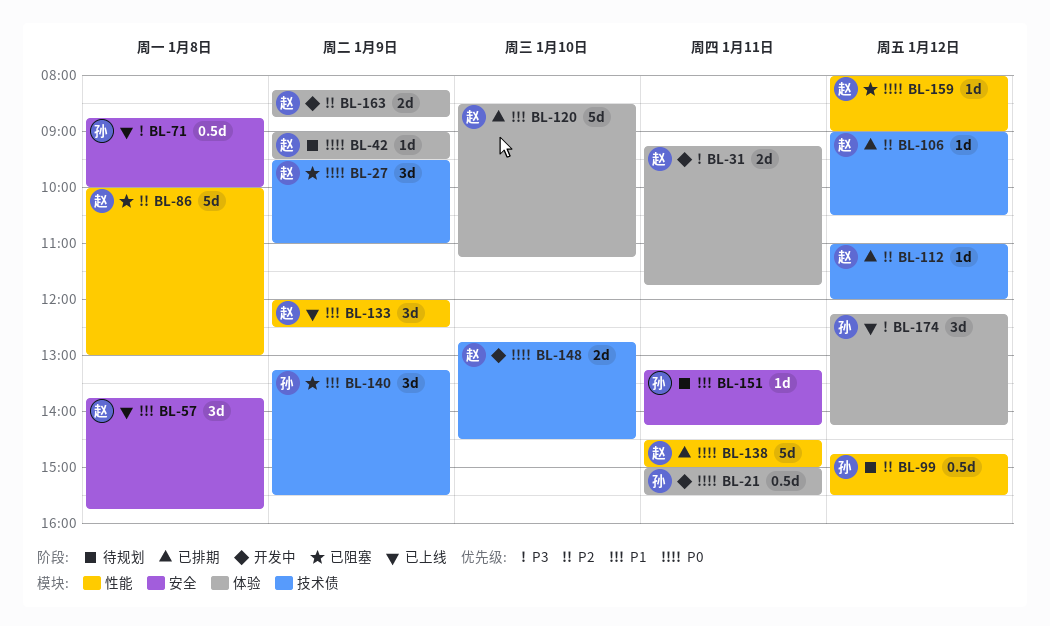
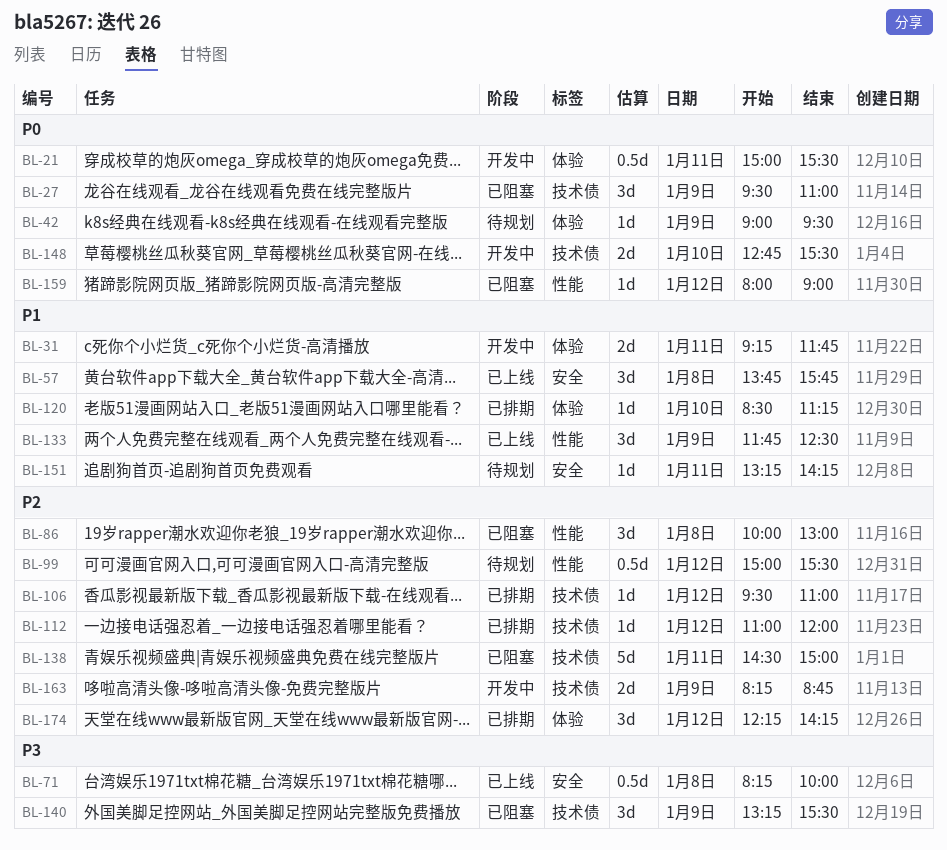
BL-31, priority: P3 -> P1
BL-71, begins: 08:45 -> 08:15
BL-86, estimate: 5d -> 3d
BL-99, begins: 14:45 -> 15:00
BL-106, begins: 09:00 -> 09:30
BL-106, ends: 10:30 -> 11:00
BL-120, estimate: 5d -> 1d
BL-133, begins: 12:00 -> 11:45
BL-138, status: 已排期 -> 已阻塞
BL-138, priority: P0 -> P2
BL-138, label: 性能 -> 技术债
BL-140, priority: P1 -> P3
BL-148, ends: 14:30 -> 15:30
BL-163, label: 体验 -> 技术债
BL-174, status: 已上线 -> 已排期
BL-174, priority: P3 -> P2

